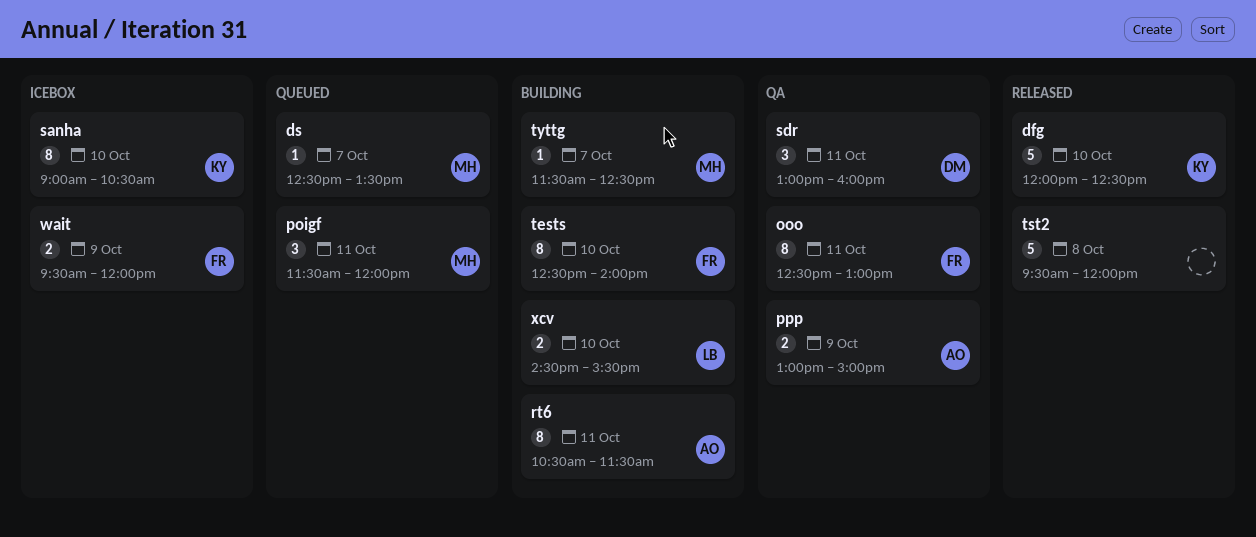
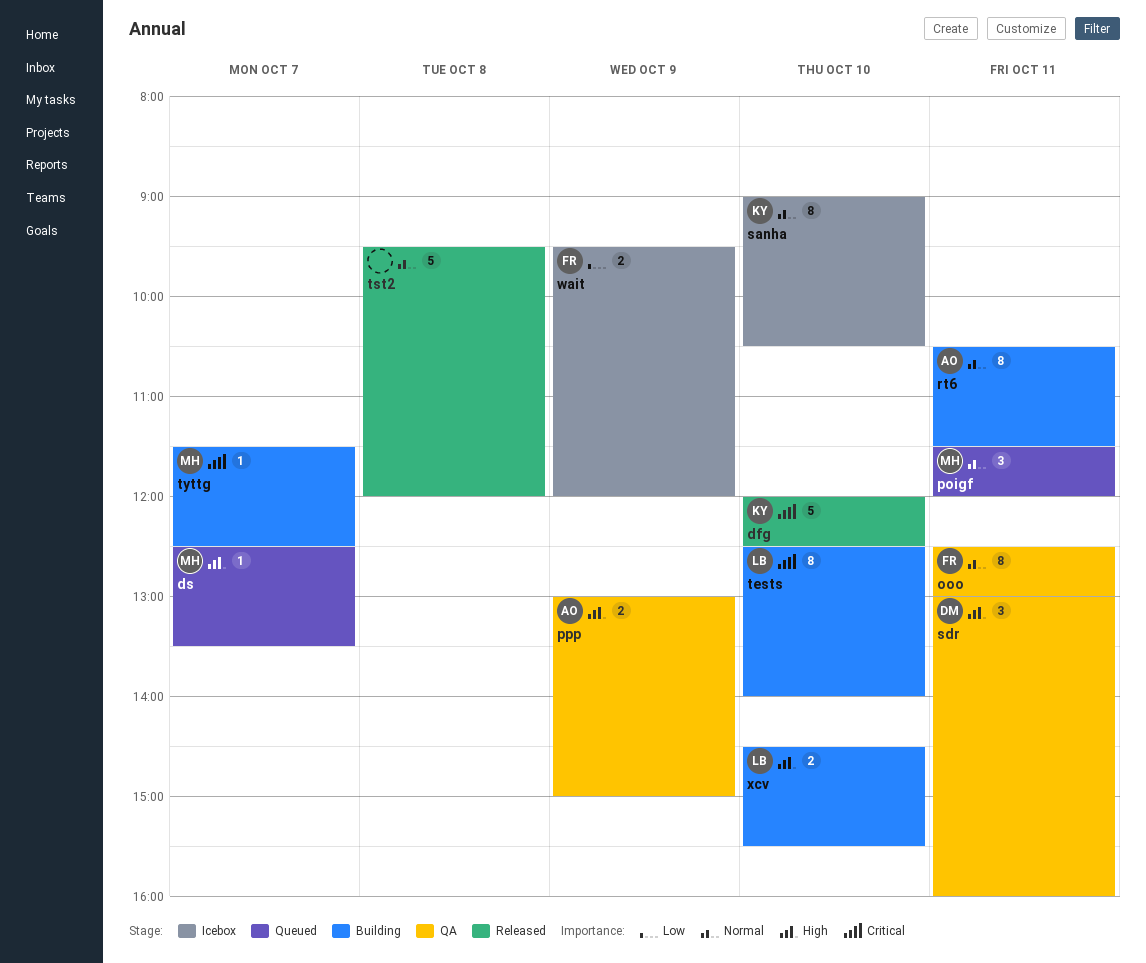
tests, owner: FR -> LB

